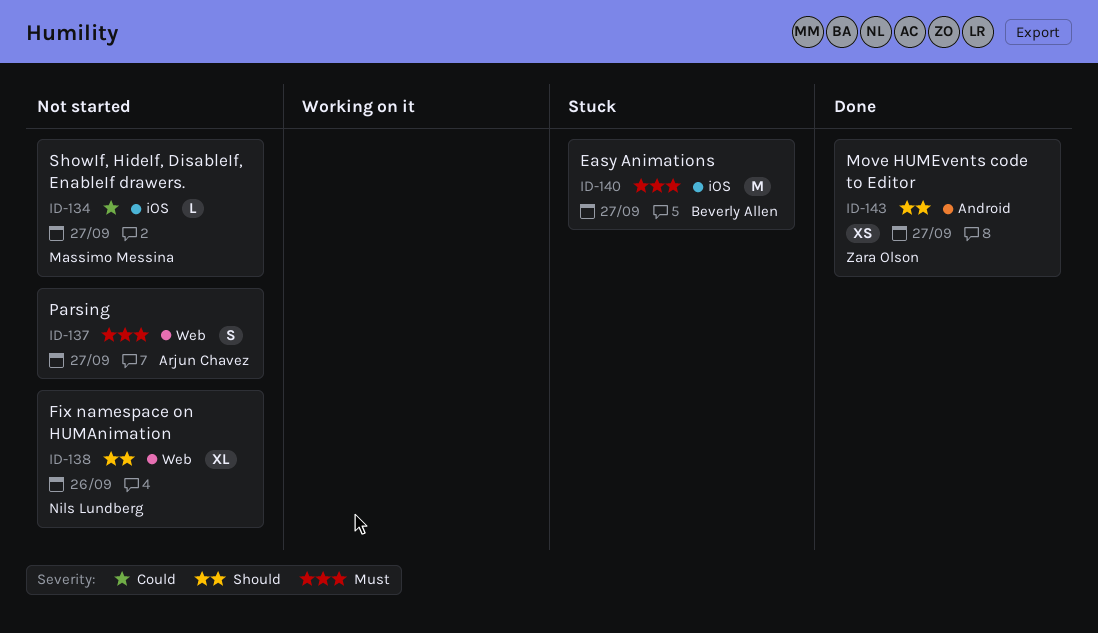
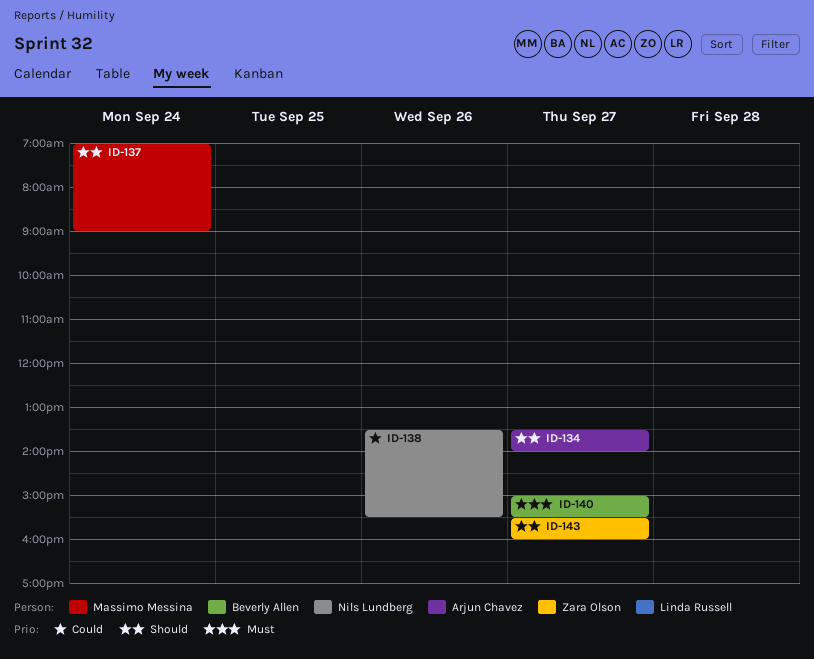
ID-134, owner: Massimo Messina -> Arjun Chavez
ID-134, priority: Could -> Should
ID-137, owner: Arjun Chavez -> Massimo Messina
ID-137, priority: Must -> Should
ID-137, day: Sep 27 -> Sep 24
ID-138, priority: Should -> Could

